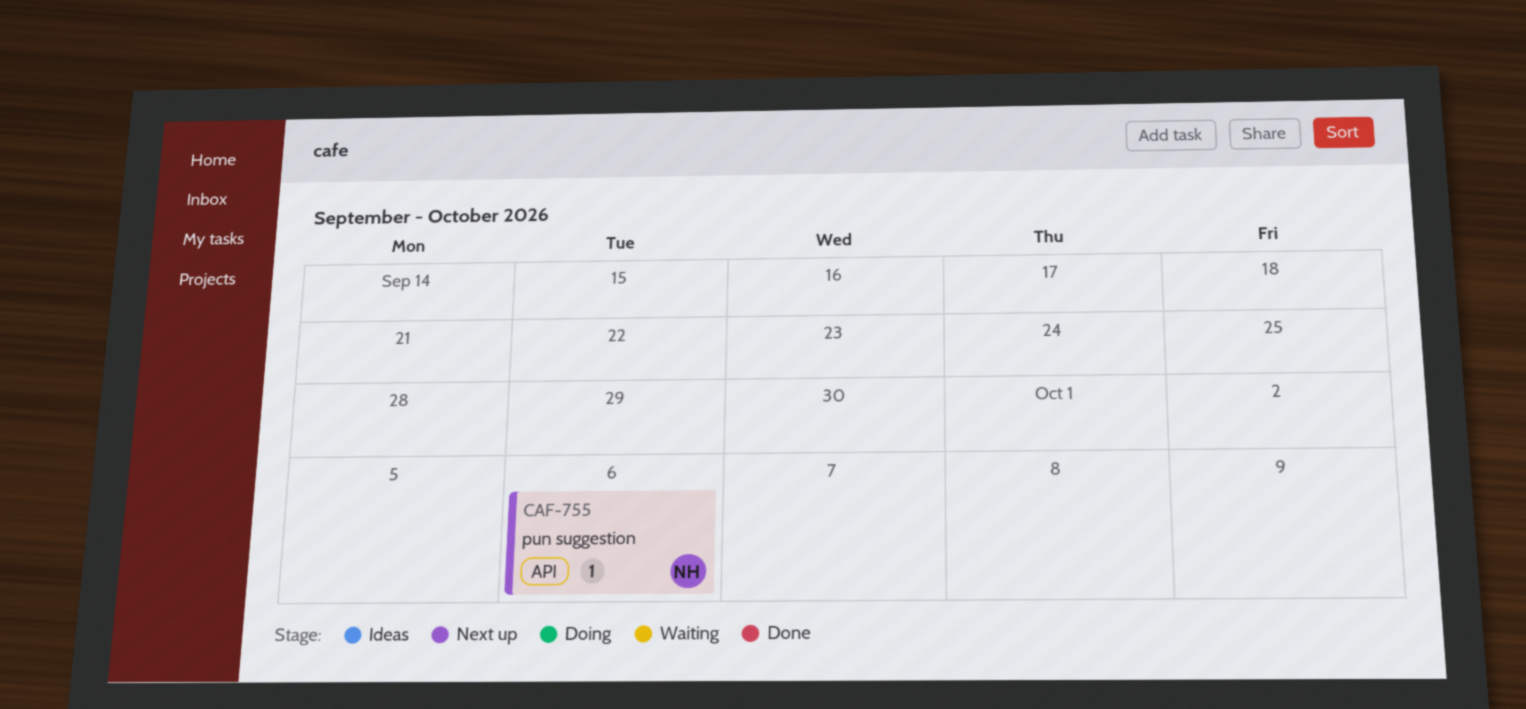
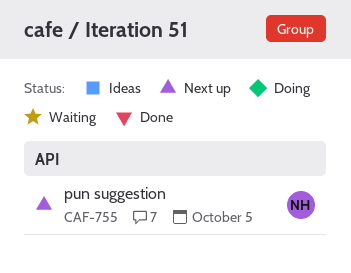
CAF-755, due: Oct 6 -> Oct 5

